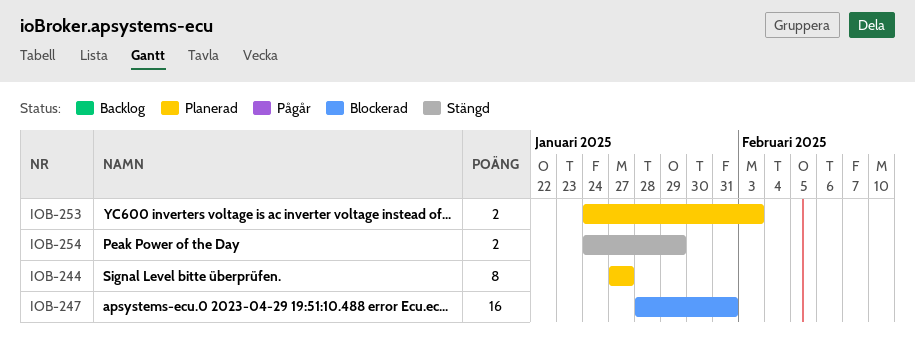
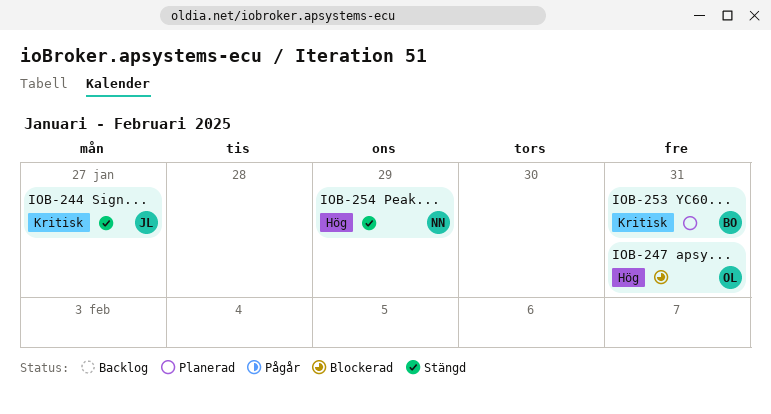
IOB-244, status: Planerad -> Stängd
IOB-253, due: Feb 3 -> Jan 31

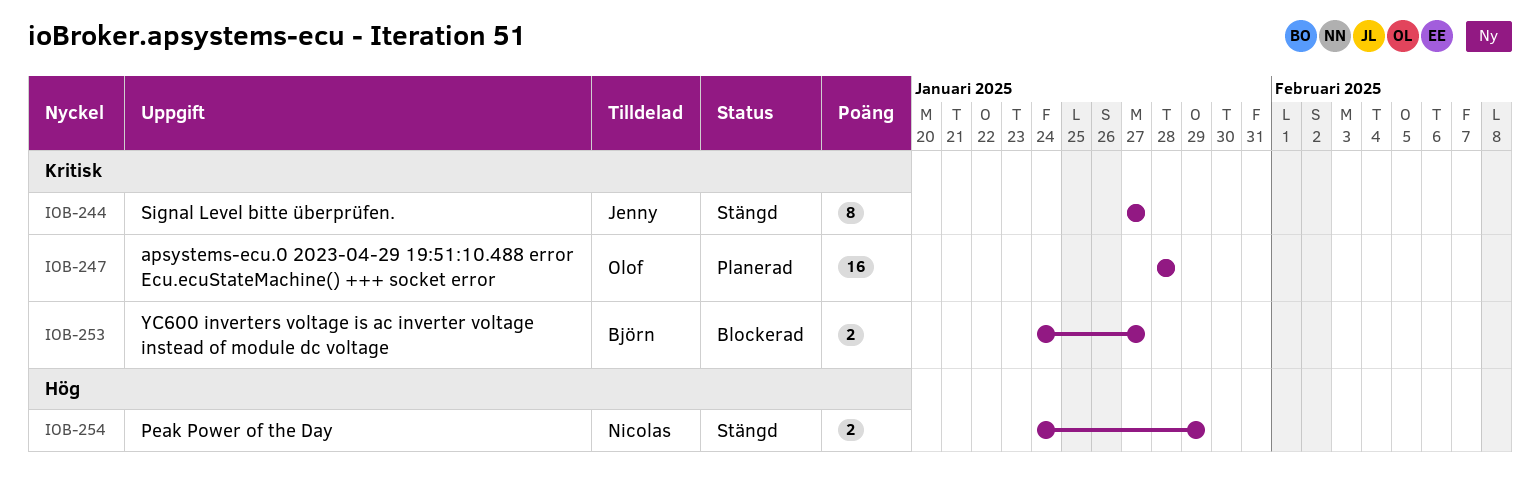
IOB-247, status: Blockerad -> Planerad
IOB-247, priority: Hög -> Kritisk
IOB-247, due: Jan 31 -> Jan 28
IOB-253, status: Planerad -> Blockerad
IOB-253, due: Jan 31 -> Jan 27

